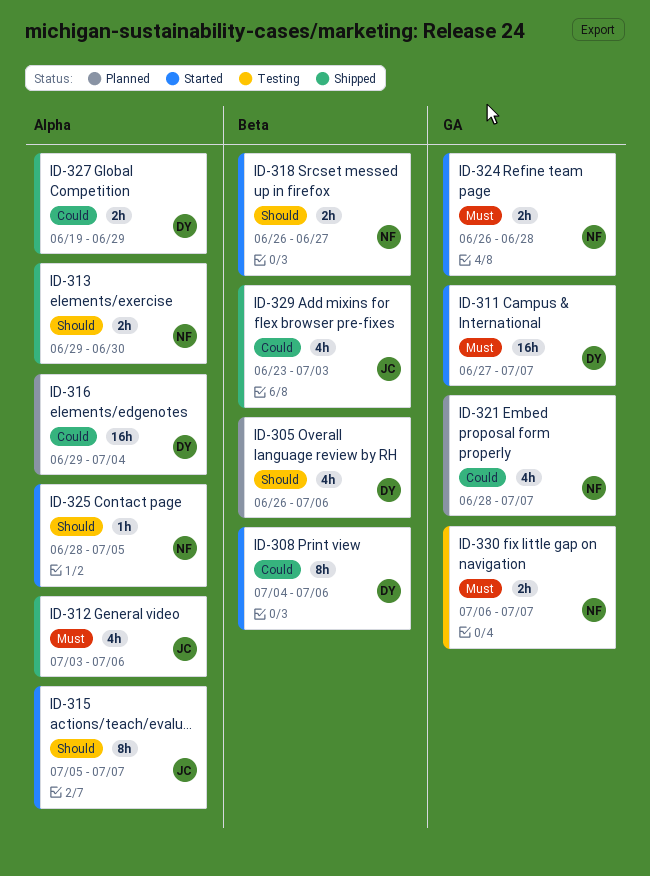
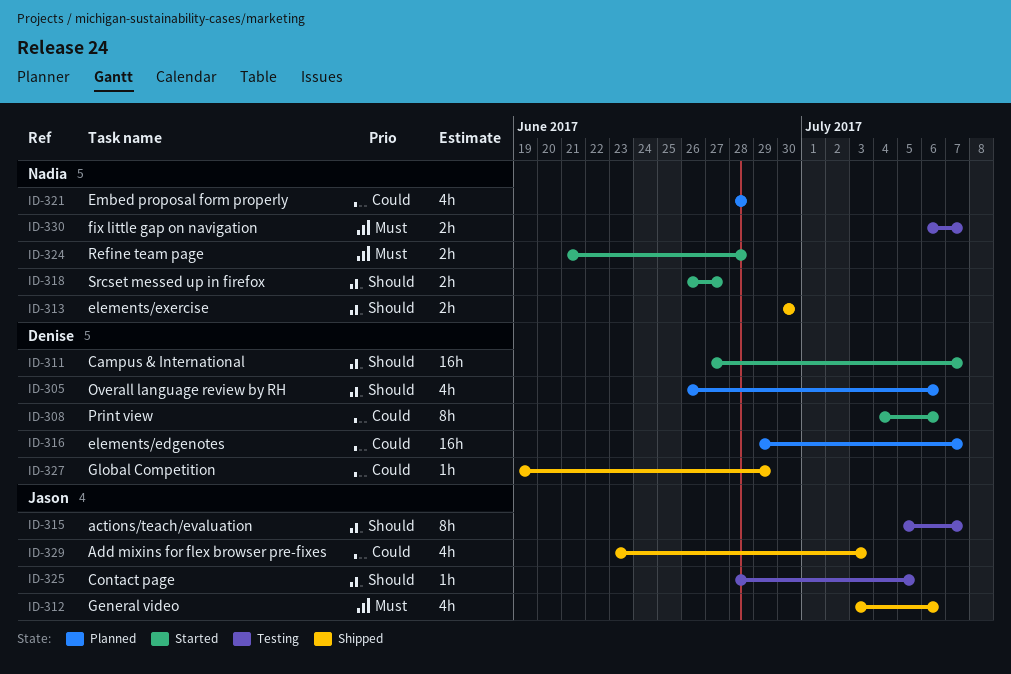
ID-311, priority: Must -> Should
ID-313, start: Jun 29 -> Jun 30
ID-315, status: Started -> Testing
ID-316, due: Jul 4 -> Jul 7
ID-321, due: Jul 7 -> Jun 28
ID-324, start: Jun 26 -> Jun 21
ID-325, status: Started -> Testing
ID-325, owner: Nadia -> Jason
ID-327, estimate: 2h -> 1h

